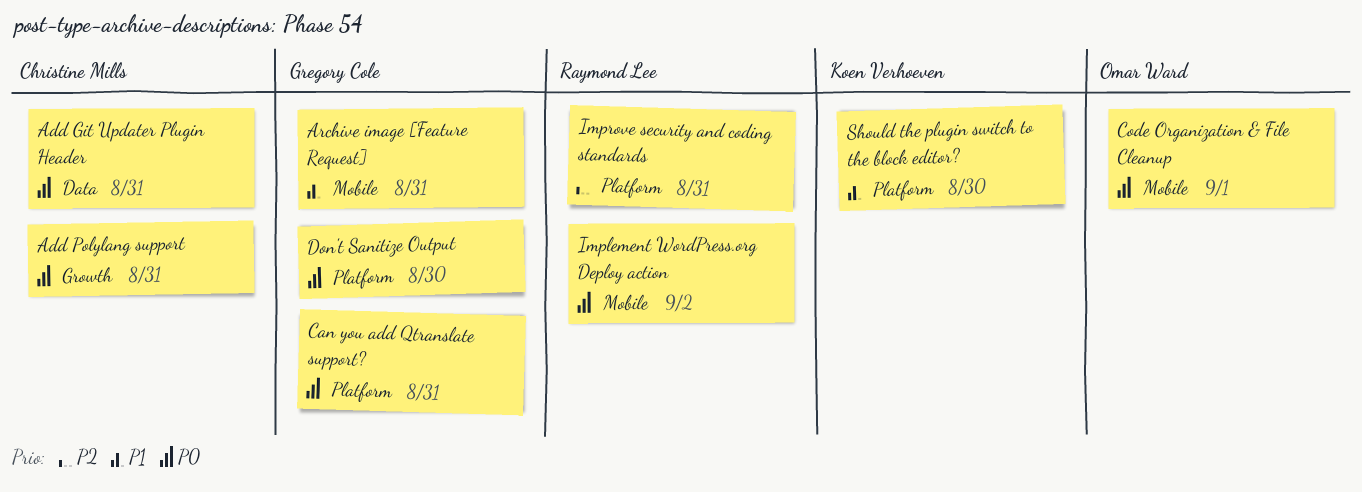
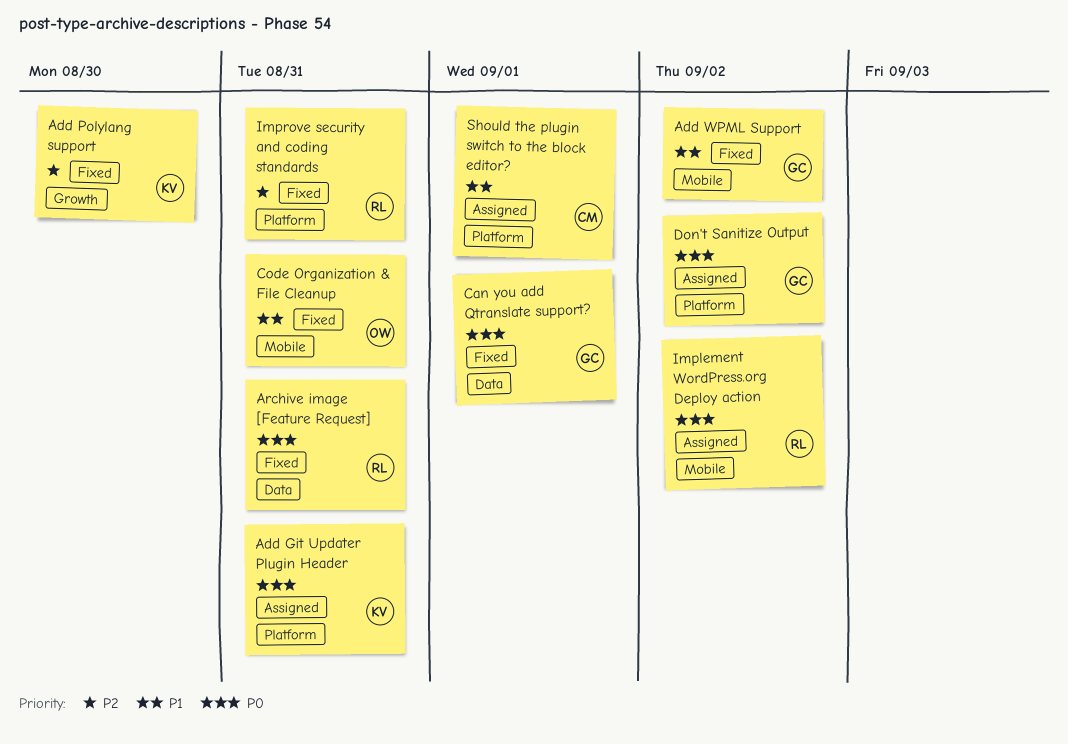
Add Git Updater Plugin Header, owner: Christine Mills -> Koen Verhoeven
Add Git Updater Plugin Header, label: Data -> Platform
Add Polylang support, owner: Christine Mills -> Koen Verhoeven
Add Polylang support, priority: P0 -> P2
Add Polylang support, due: Aug 31 -> Aug 30
Add WPML Support: none -> present
Archive image [Feature Request], owner: Gregory Cole -> Raymond Lee
Archive image [Feature Request], priority: P1 -> P0
Archive image [Feature Request], label: Mobile -> Data
Can you add Qtranslate support?, label: Platform -> Data
Can you add Qtranslate support?, due: Aug 31 -> Sep 1
Code Organization & File Cleanup, priority: P0 -> P1
Code Organization & File Cleanup, due: Sep 1 -> Aug 31
Don't Sanitize Output, due: Aug 30 -> Sep 2
Should the plugin switch to the block editor?, owner: Koen Verhoeven -> Christine Mills
Should the plugin switch to the block editor?, due: Aug 30 -> Sep 1

